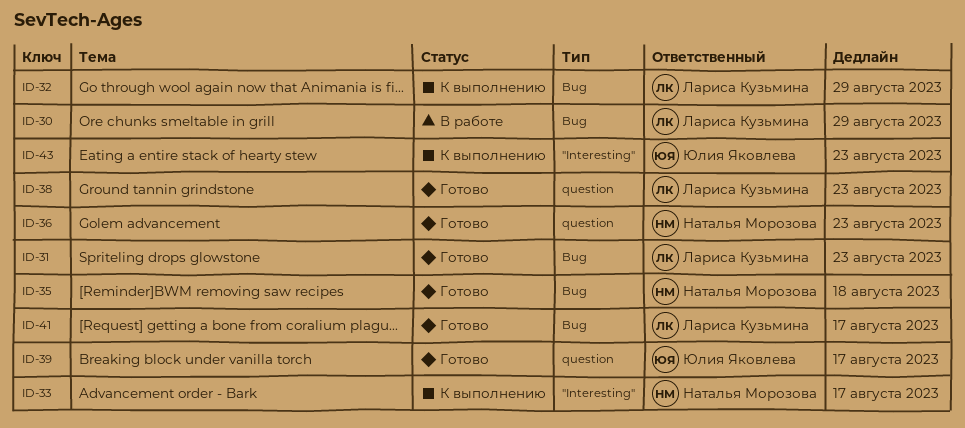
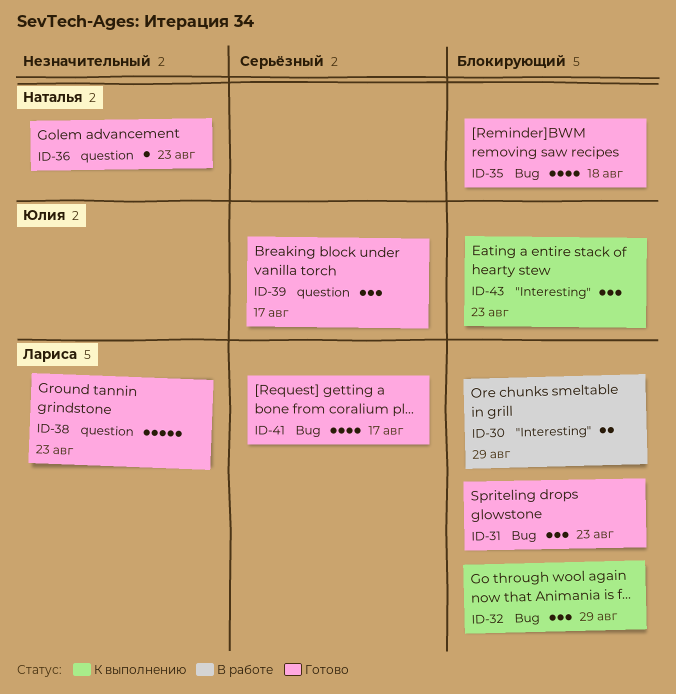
ID-30, label: Bug -> "Interesting"
ID-33: present -> none

